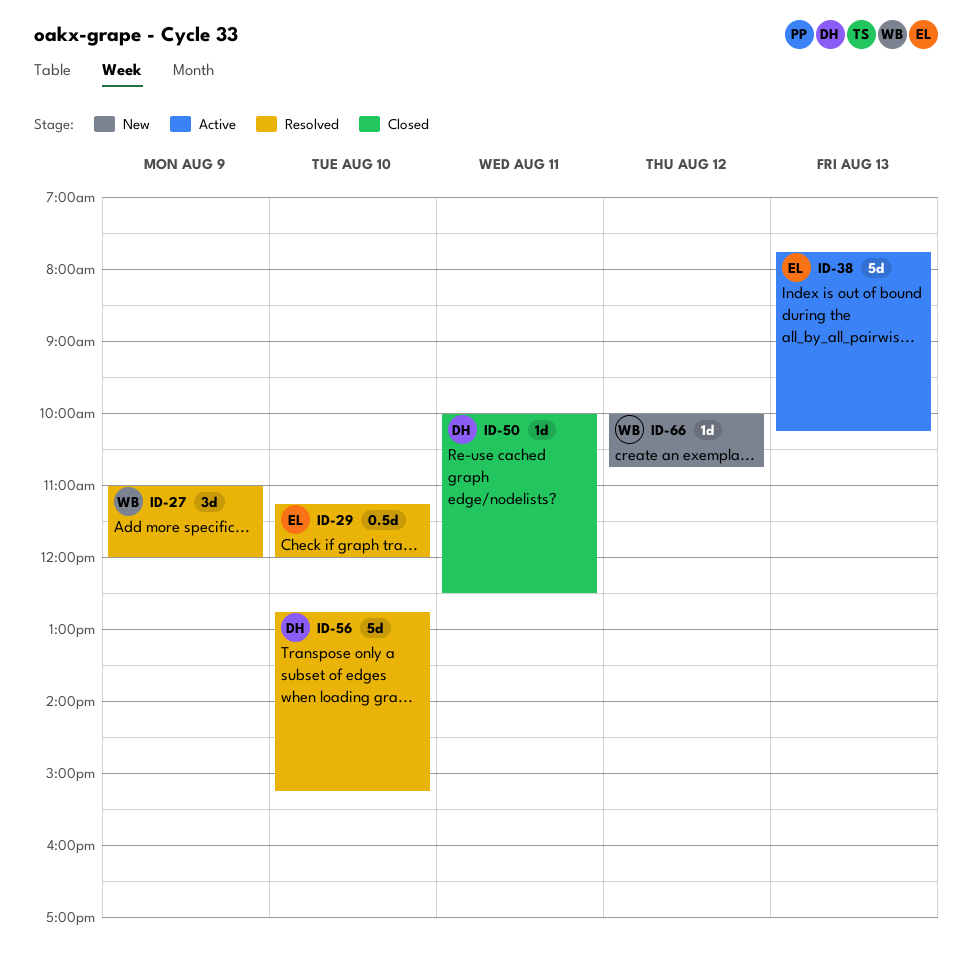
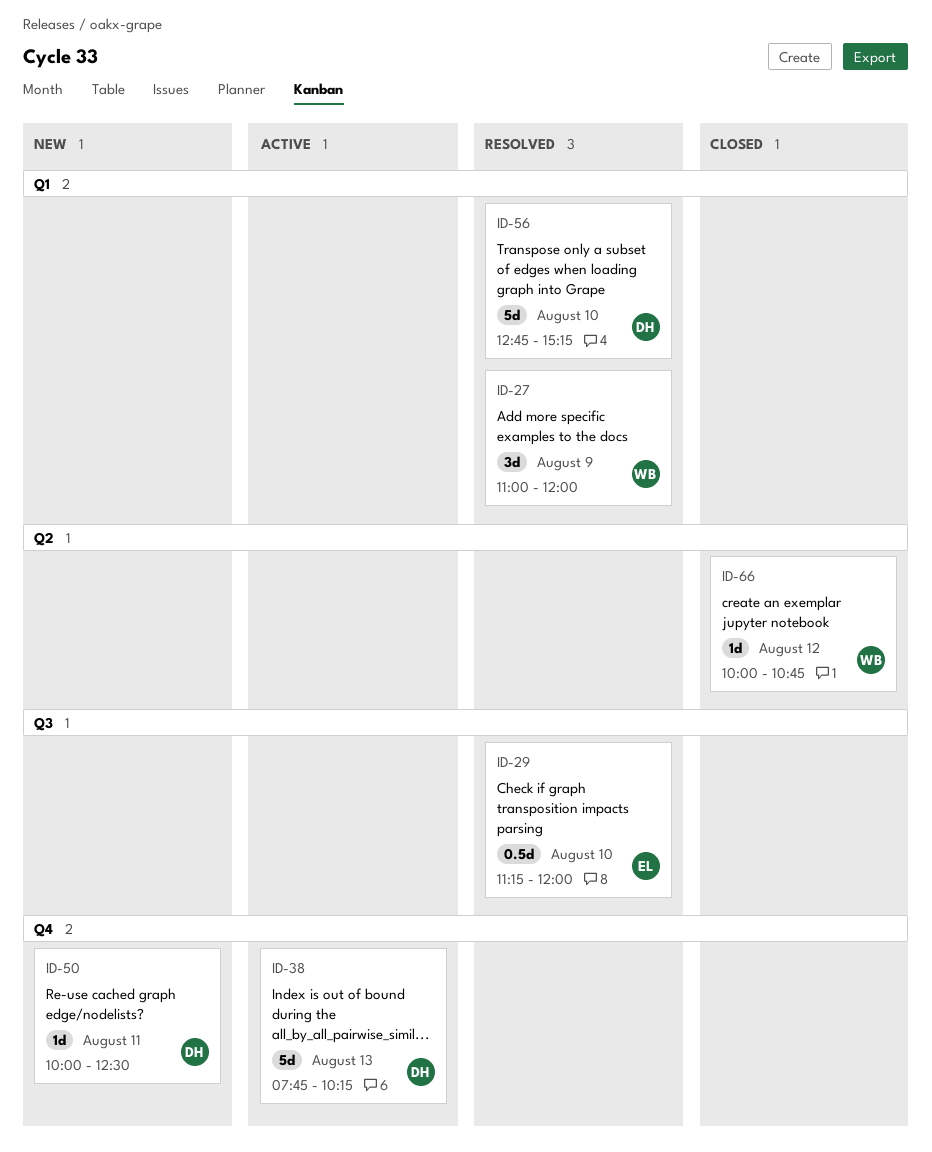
ID-38, owner: EL -> DH
ID-50, status: Closed -> New
ID-66, status: New -> Closed

